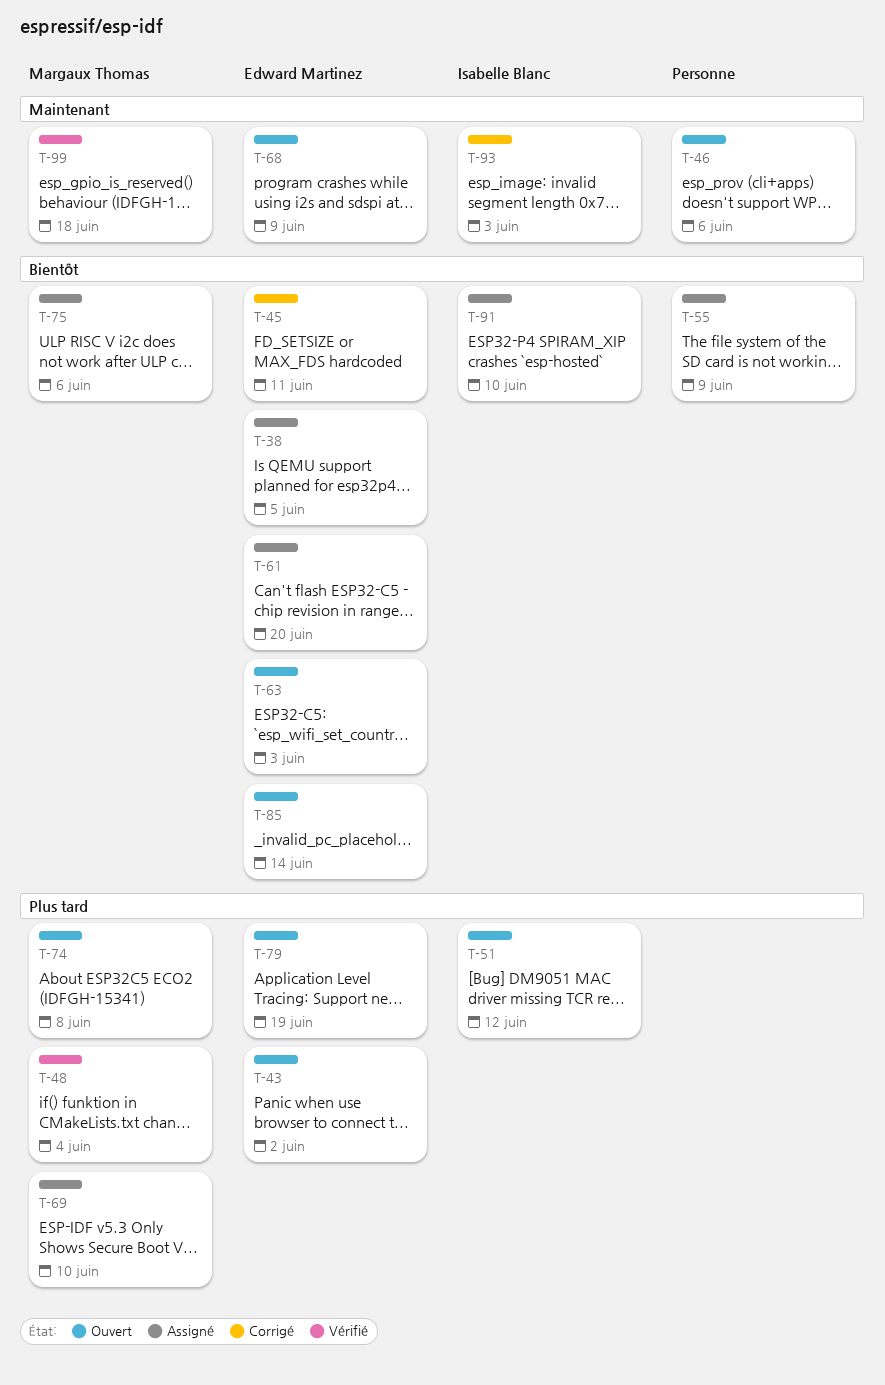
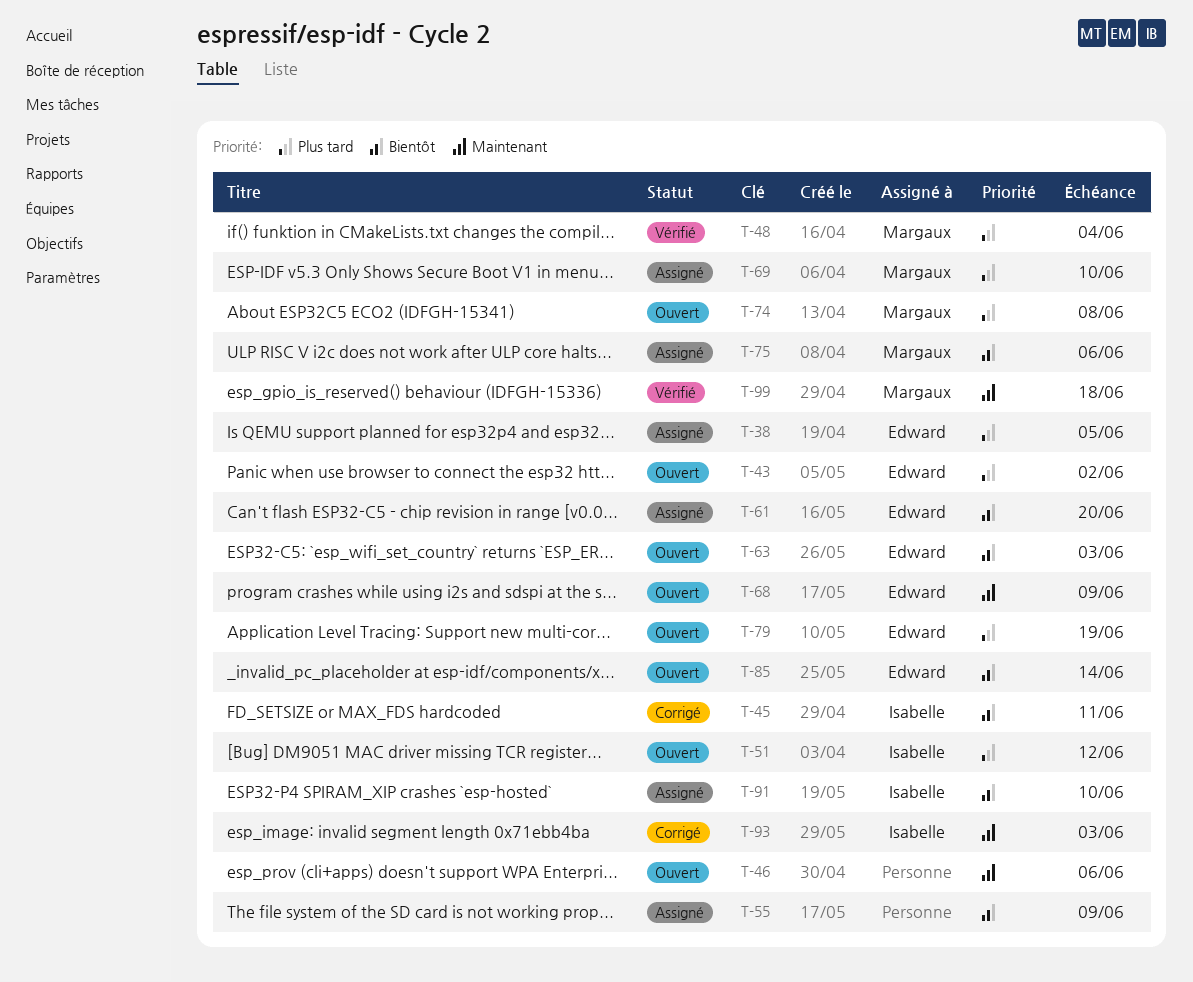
T-38, priority: Bientôt -> Plus tard
T-45, owner: Edward Martinez -> Isabelle Blanc

